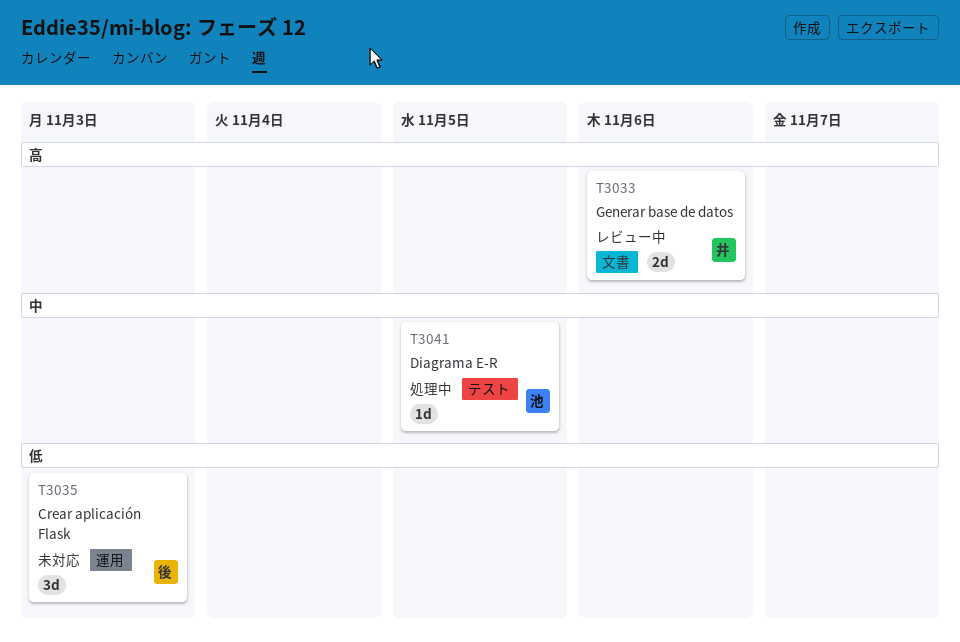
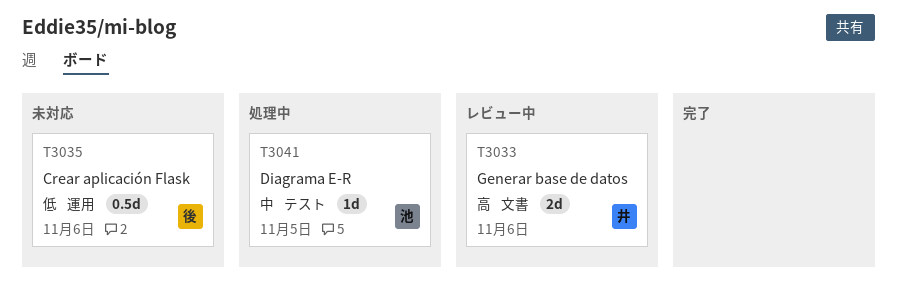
T3035, estimate: 3d -> 0.5d
T3035, due: Nov 3 -> Nov 6

